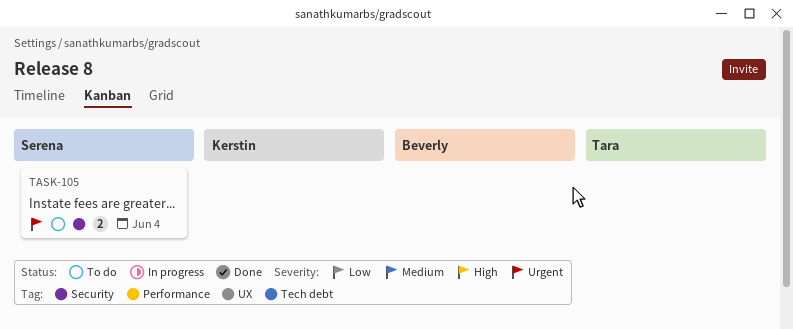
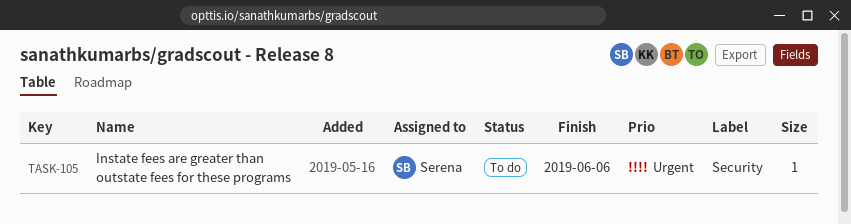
TASK-105, estimate: 2 -> 1
TASK-105, due: Jun 4 -> Jun 6

